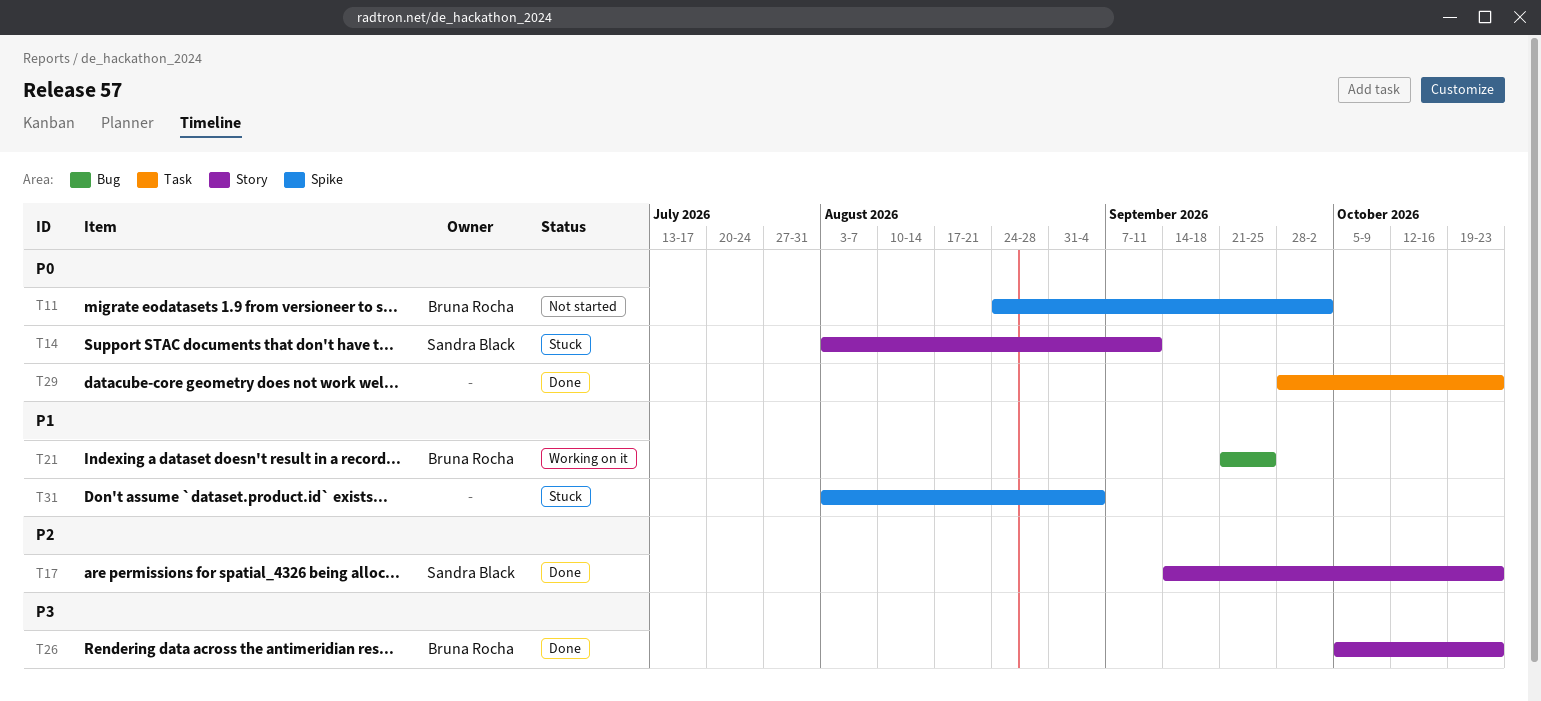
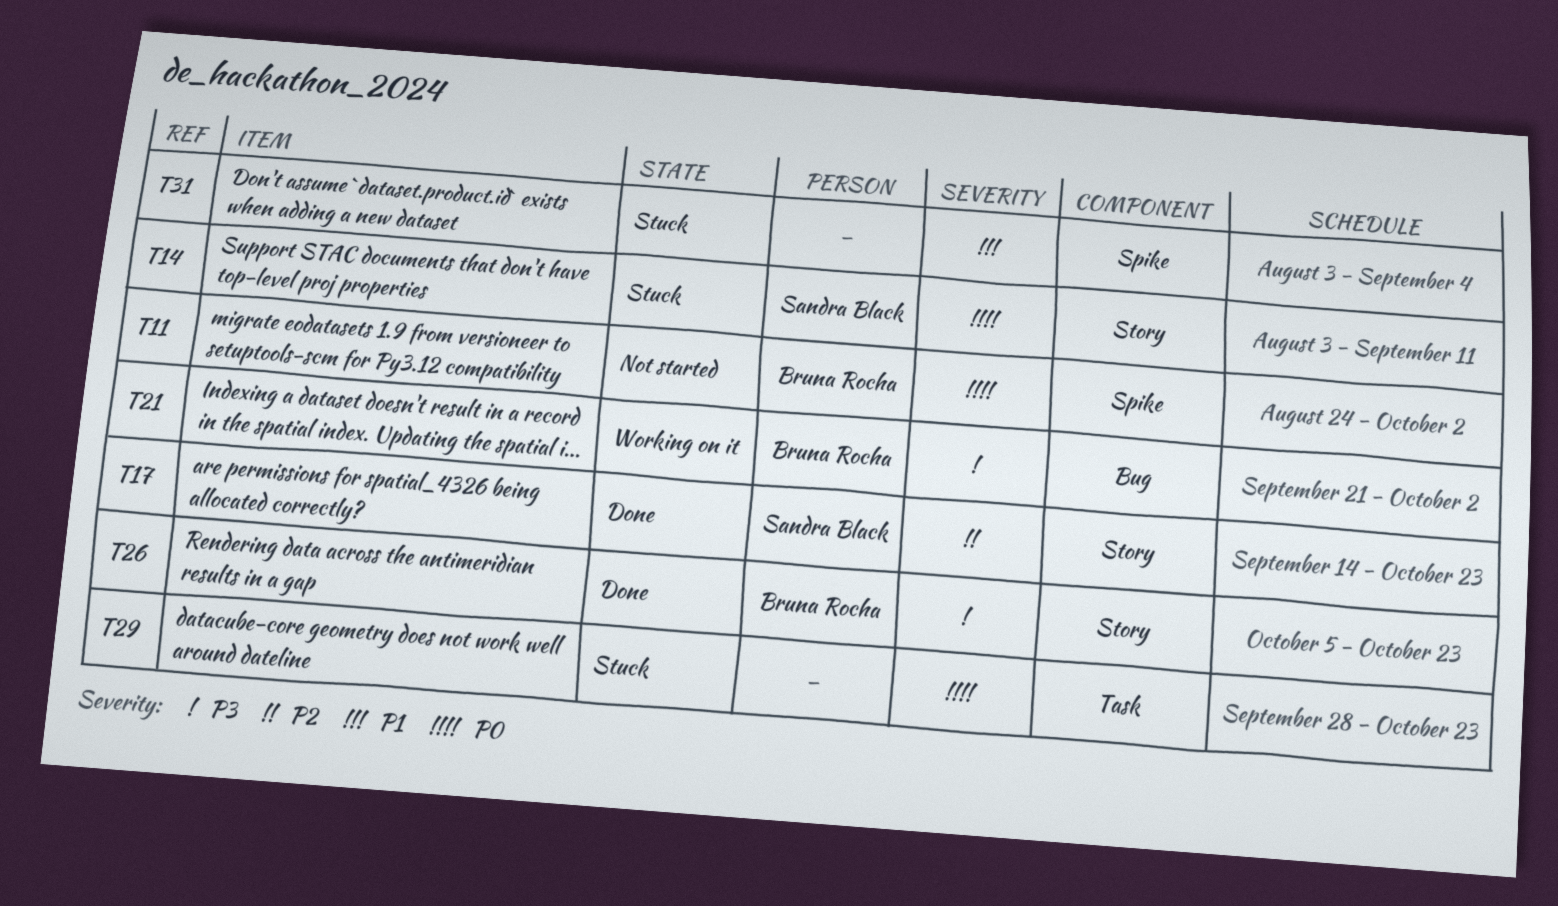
T21, priority: P1 -> P3
T21, due: Sep 25 -> Oct 2
T29, status: Done -> Stuck

